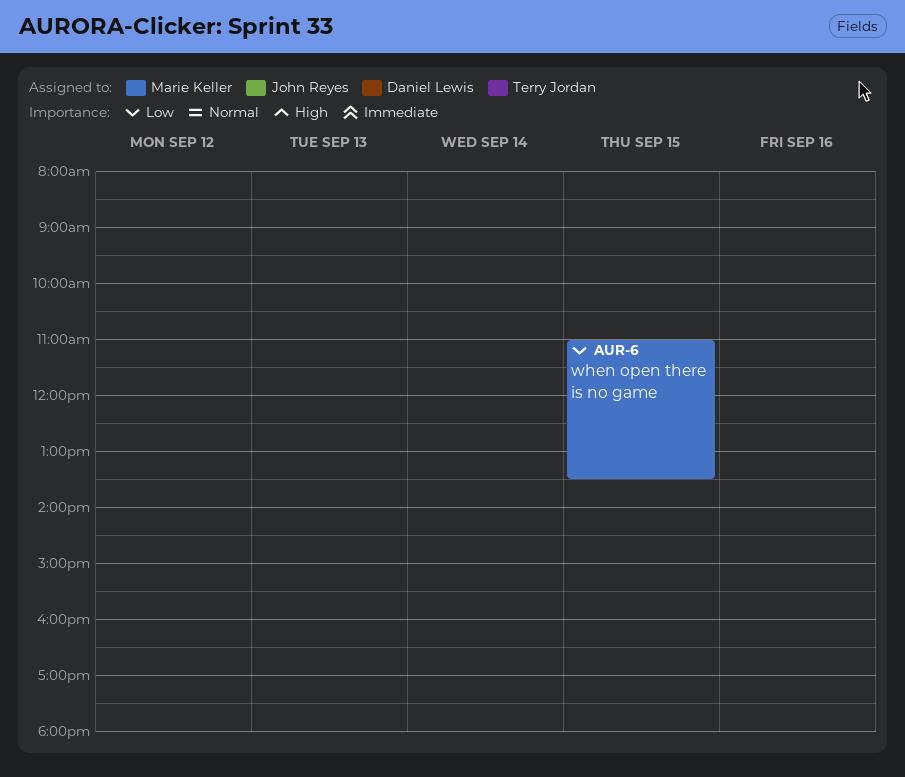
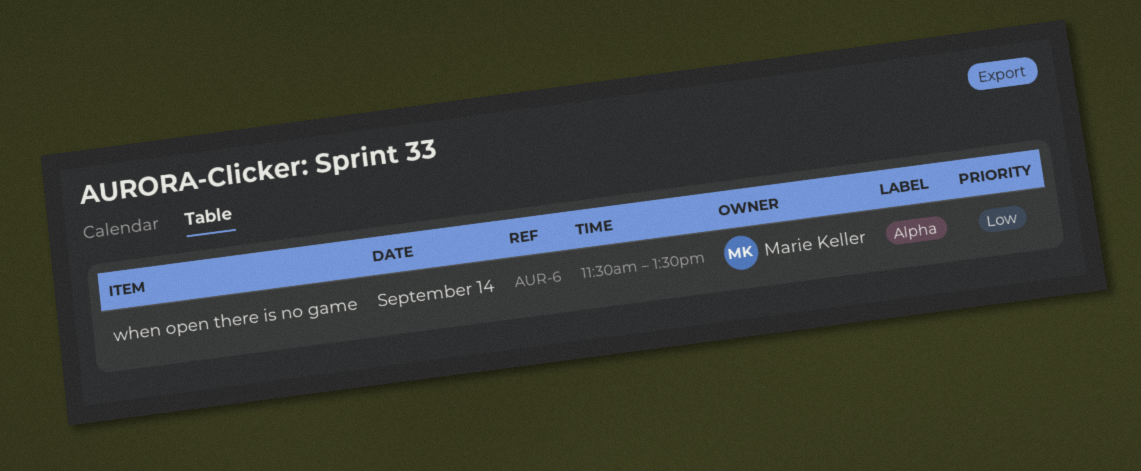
AUR-6, day: Sep 15 -> Sep 14
AUR-6, begins: 11:00 -> 11:30

